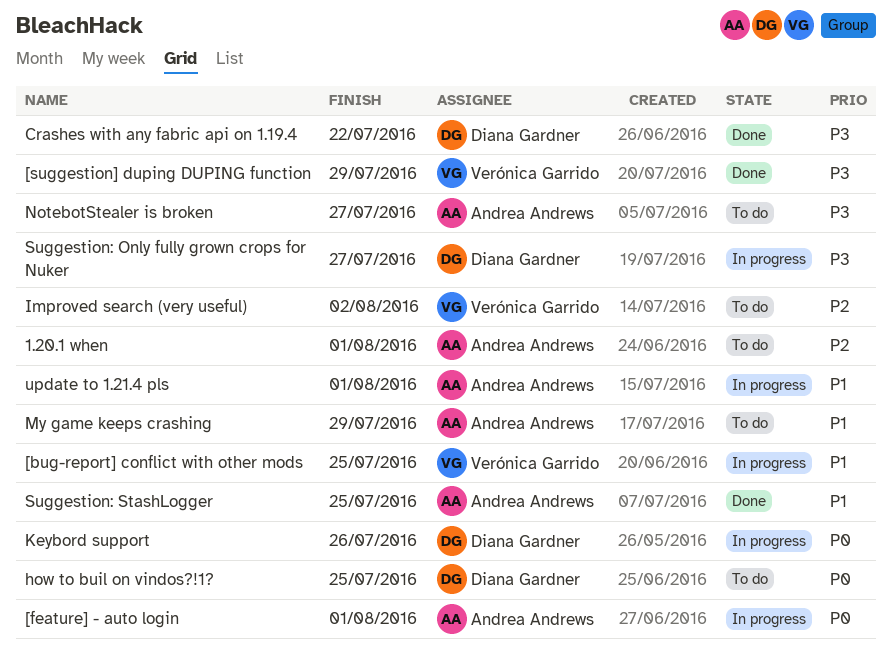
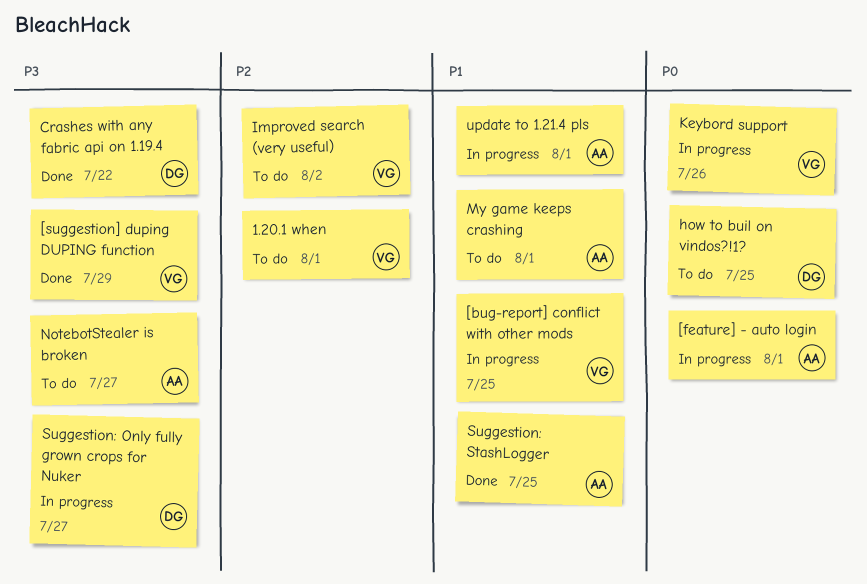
1.20.1 when, owner: Andrea Andrews -> Verónica Garrido
Keybord support, owner: Diana Gardner -> Verónica Garrido
My game keeps crashing, due: Jul 29 -> Aug 1

